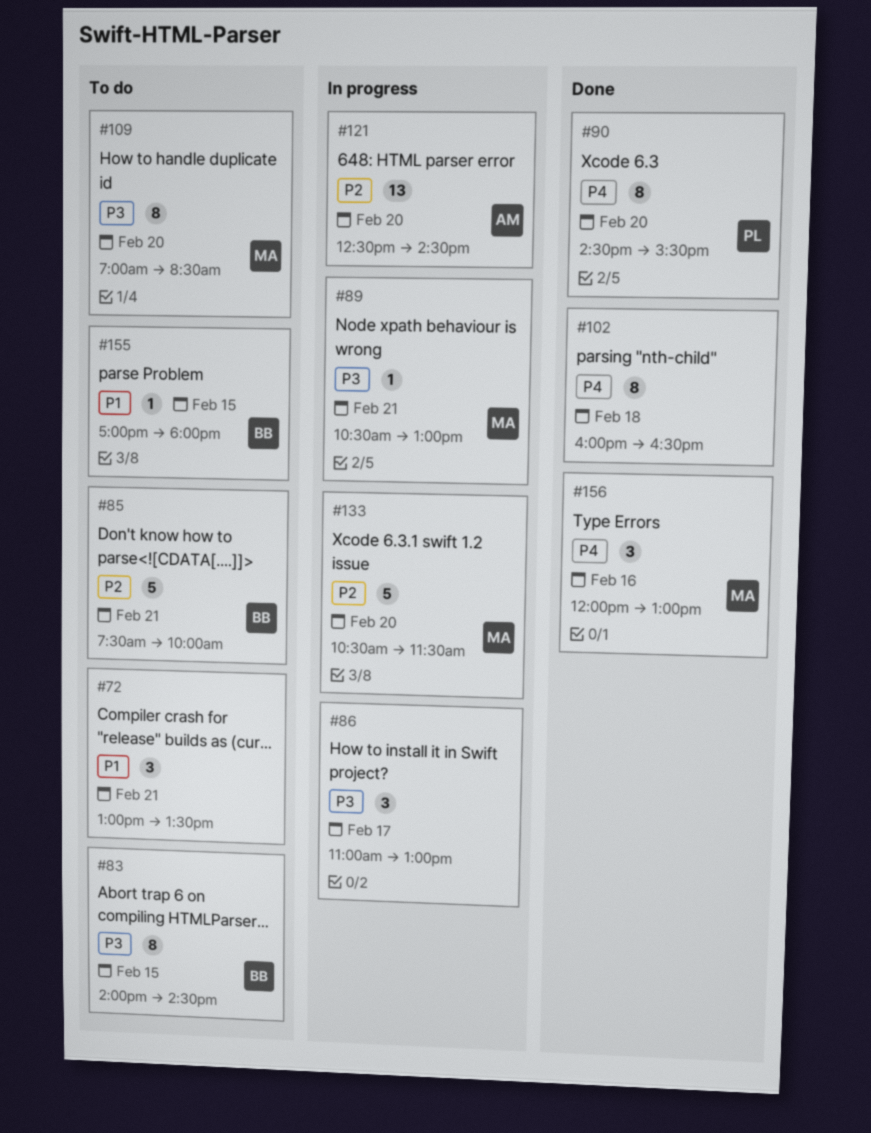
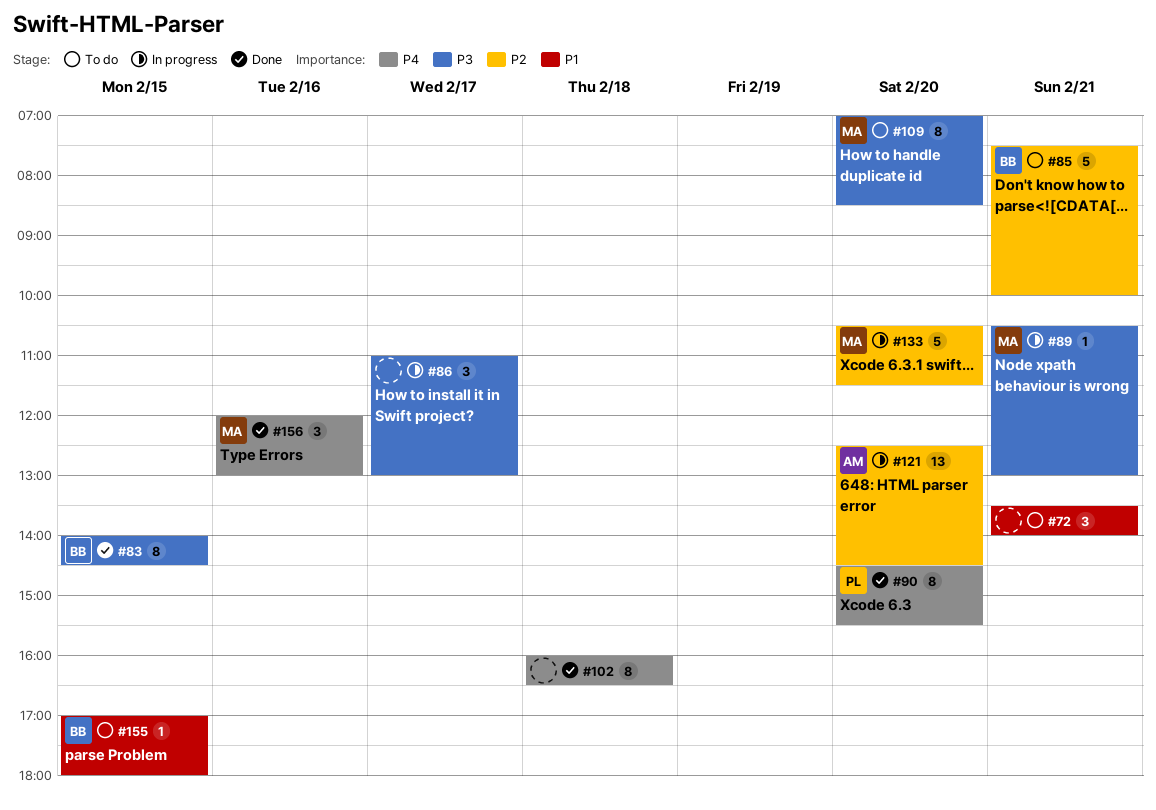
#72, begins: 13:00 -> 13:30
#72, ends: 13:30 -> 14:00
#83, status: To do -> Done

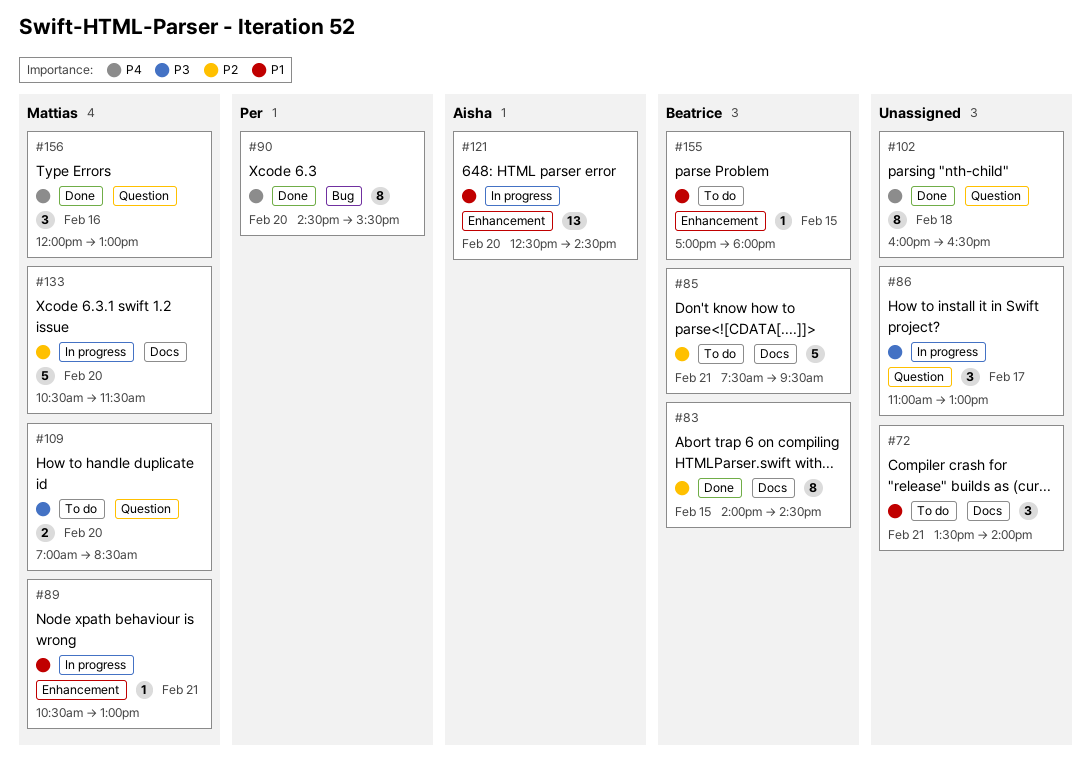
#83, priority: P3 -> P2
#85, ends: 10:00 -> 09:30
#89, priority: P3 -> P1
#109, estimate: 8 -> 2
#121, priority: P2 -> P1

